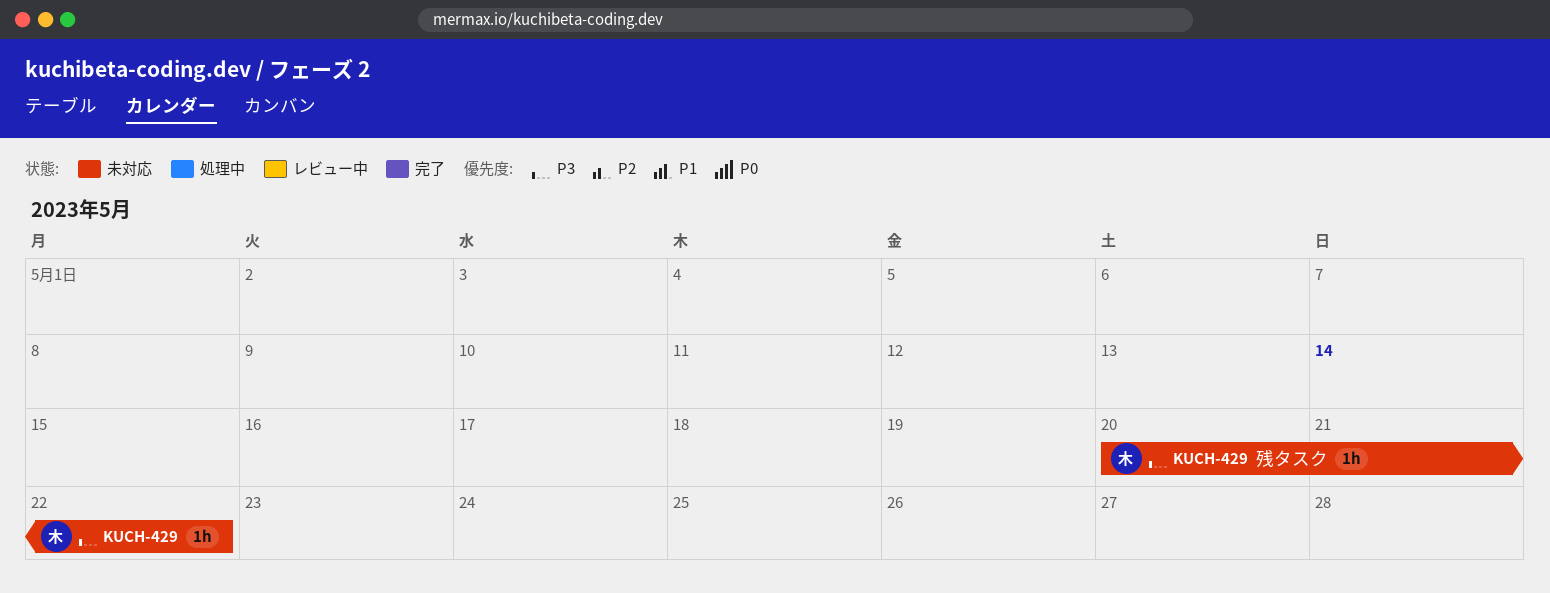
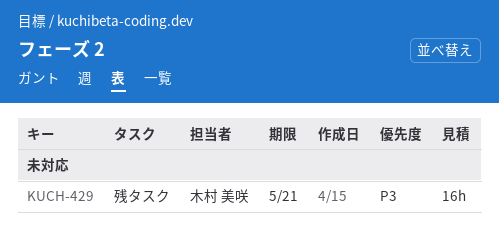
KUCH-429, estimate: 1h -> 16h
KUCH-429, due: May 22 -> May 21

